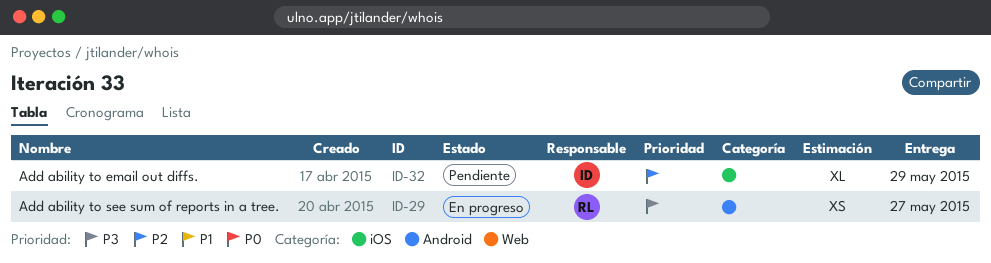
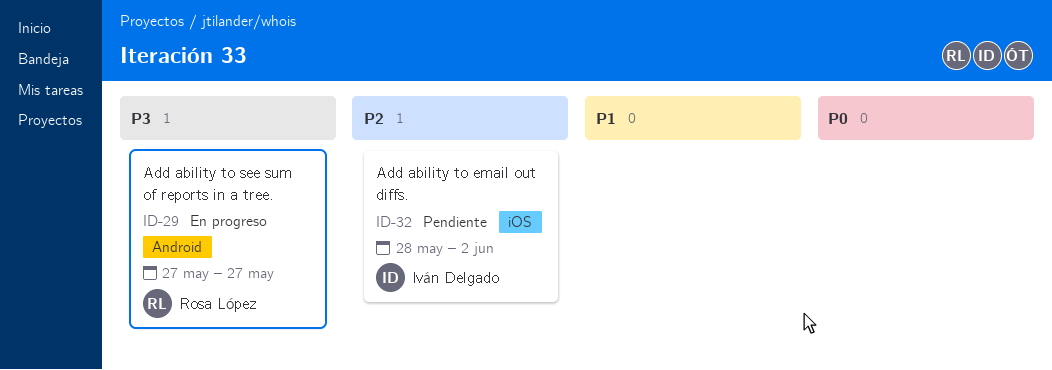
ID-32, due: May 29 -> Jun 2

